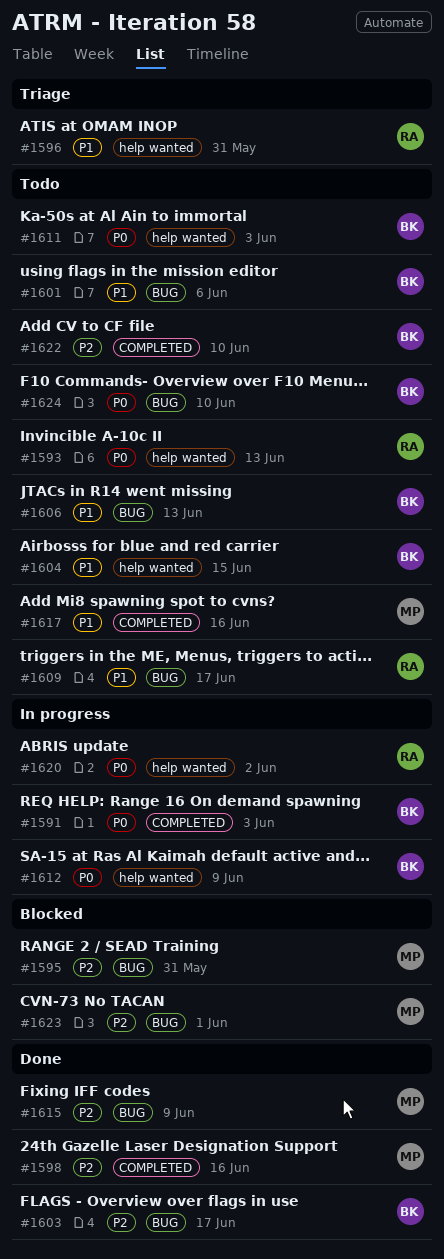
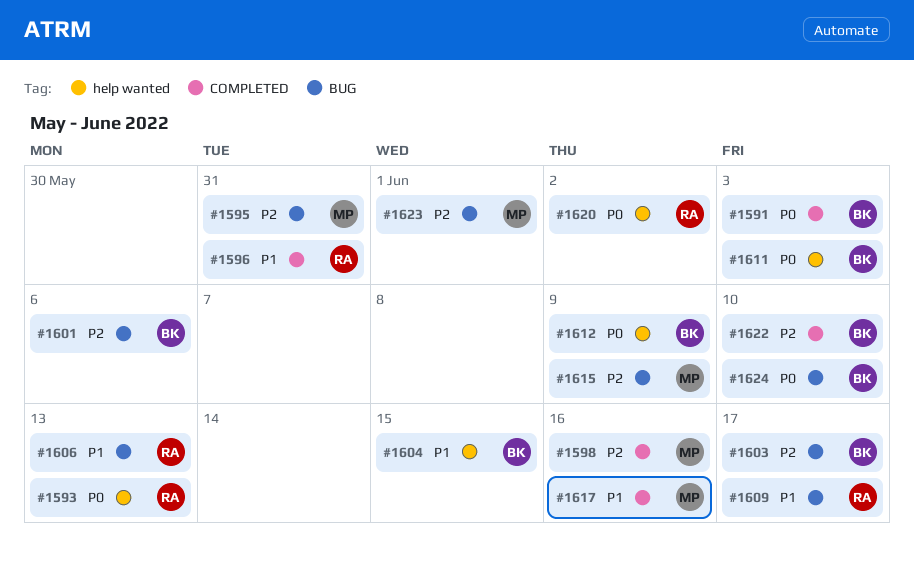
#1596, label: help wanted -> COMPLETED
#1601, priority: P1 -> P2
#1606, owner: BK -> RA

